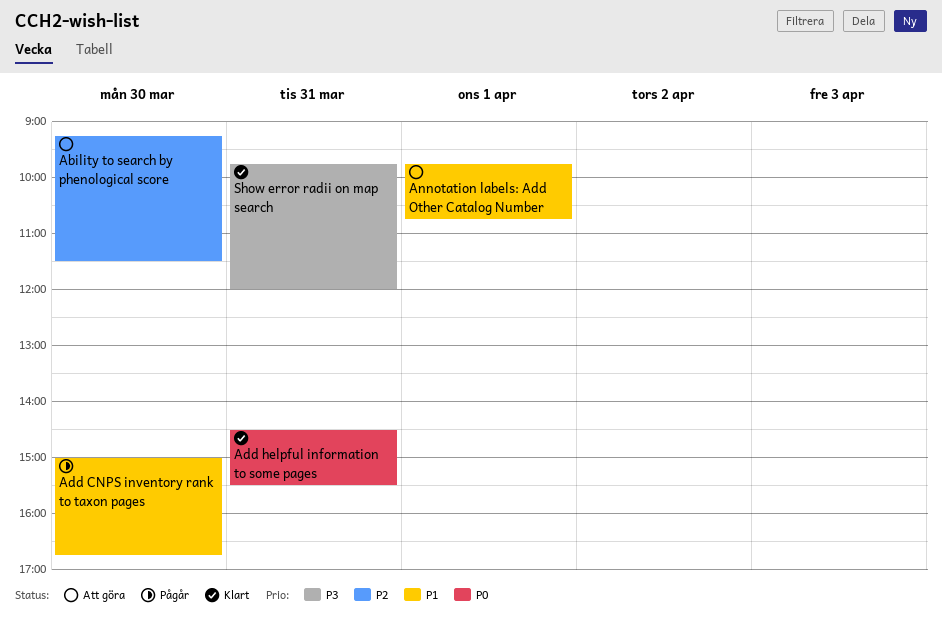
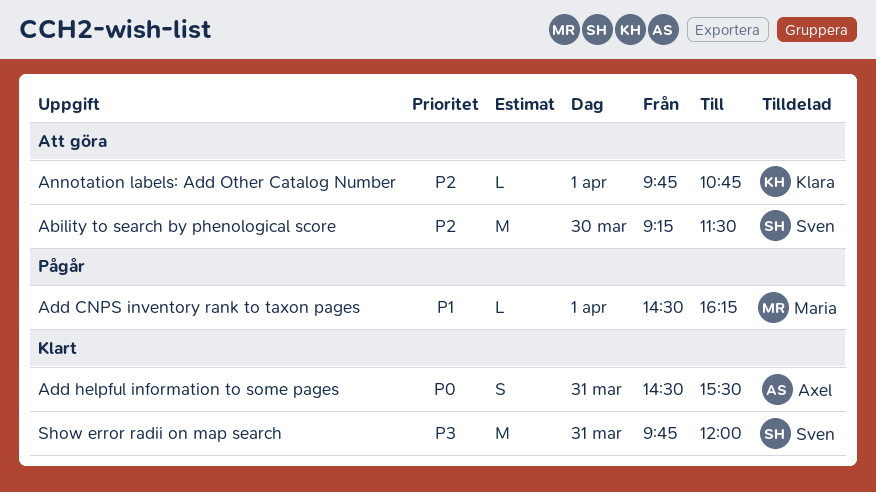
Add CNPS inventory rank to taxon pages, day: Mar 30 -> Apr 1
Add CNPS inventory rank to taxon pages, begins: 15:00 -> 14:30
Add CNPS inventory rank to taxon pages, ends: 16:45 -> 16:15
Annotation labels: Add Other Catalog Number, priority: P1 -> P2

